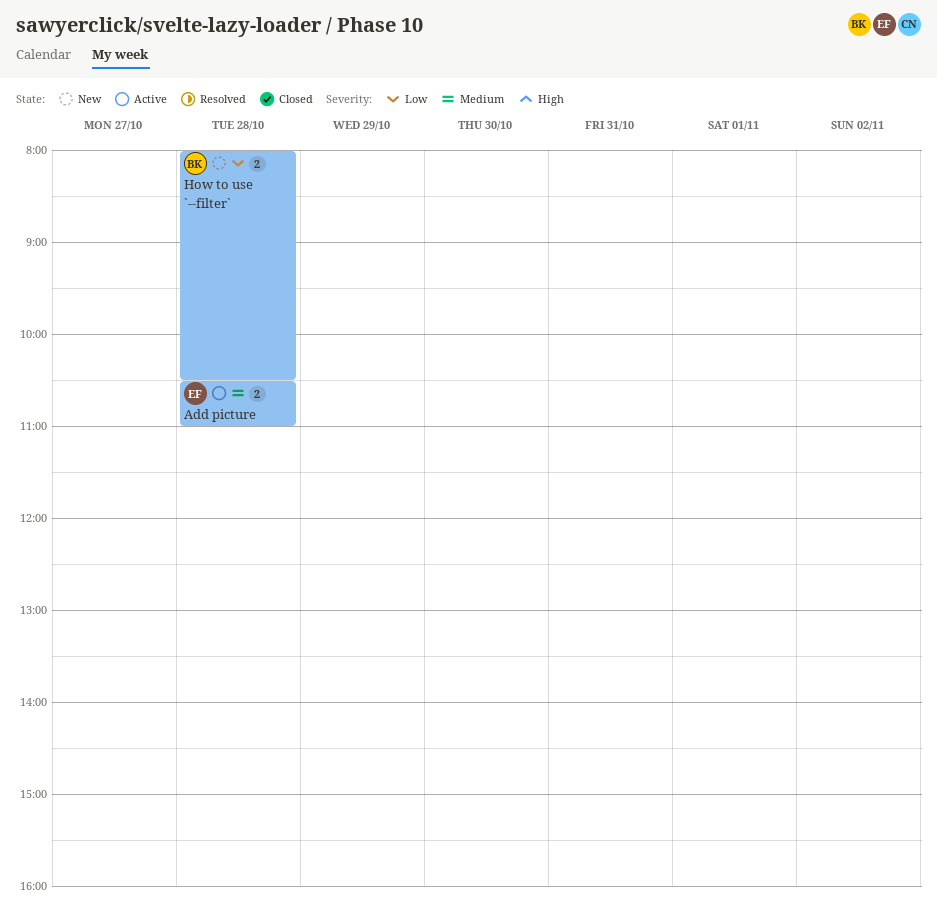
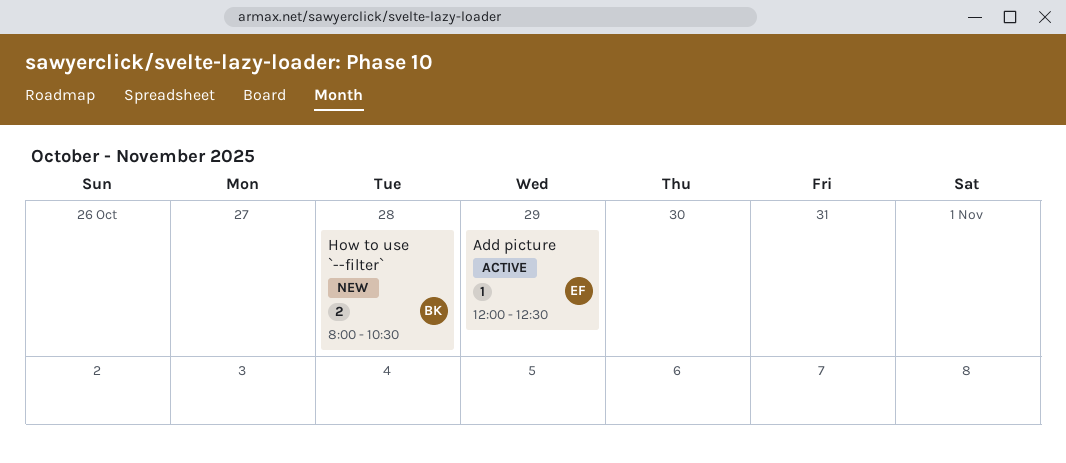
Add picture, estimate: 2 -> 1
Add picture, day: Oct 28 -> Oct 29
Add picture, begins: 10:30 -> 12:00
Add picture, ends: 11:00 -> 12:30

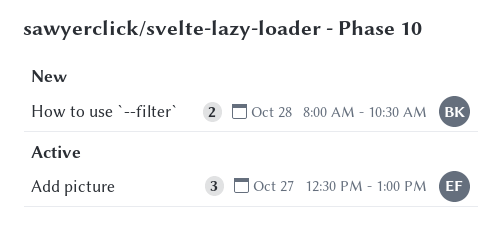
Add picture, estimate: 1 -> 3
Add picture, day: Oct 29 -> Oct 27
Add picture, begins: 12:00 -> 12:30
Add picture, ends: 12:30 -> 13:00

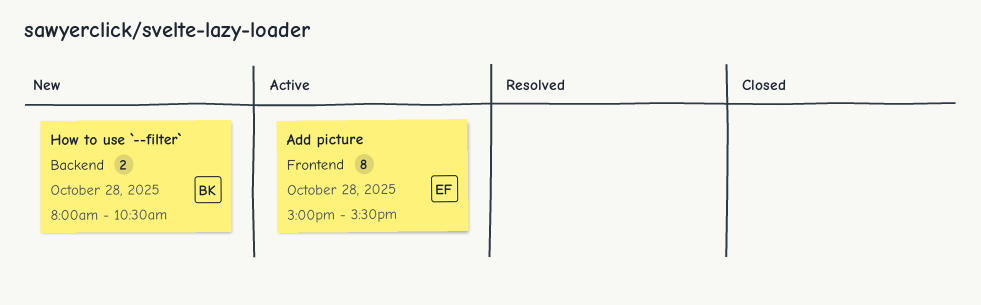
Add picture, estimate: 3 -> 8
Add picture, day: Oct 27 -> Oct 28
Add picture, begins: 12:30 -> 15:00
Add picture, ends: 13:00 -> 15:30

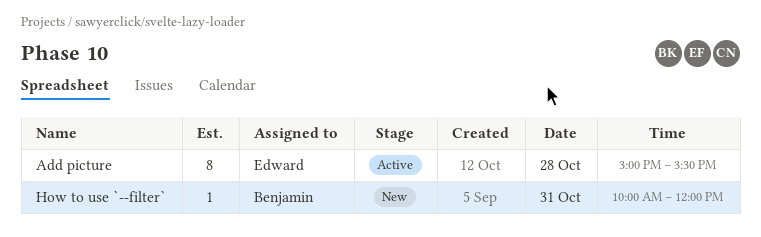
How to use `--filter`, estimate: 2 -> 1
How to use `--filter`, day: Oct 28 -> Oct 31
How to use `--filter`, begins: 08:00 -> 10:00
How to use `--filter`, ends: 10:30 -> 12:00

